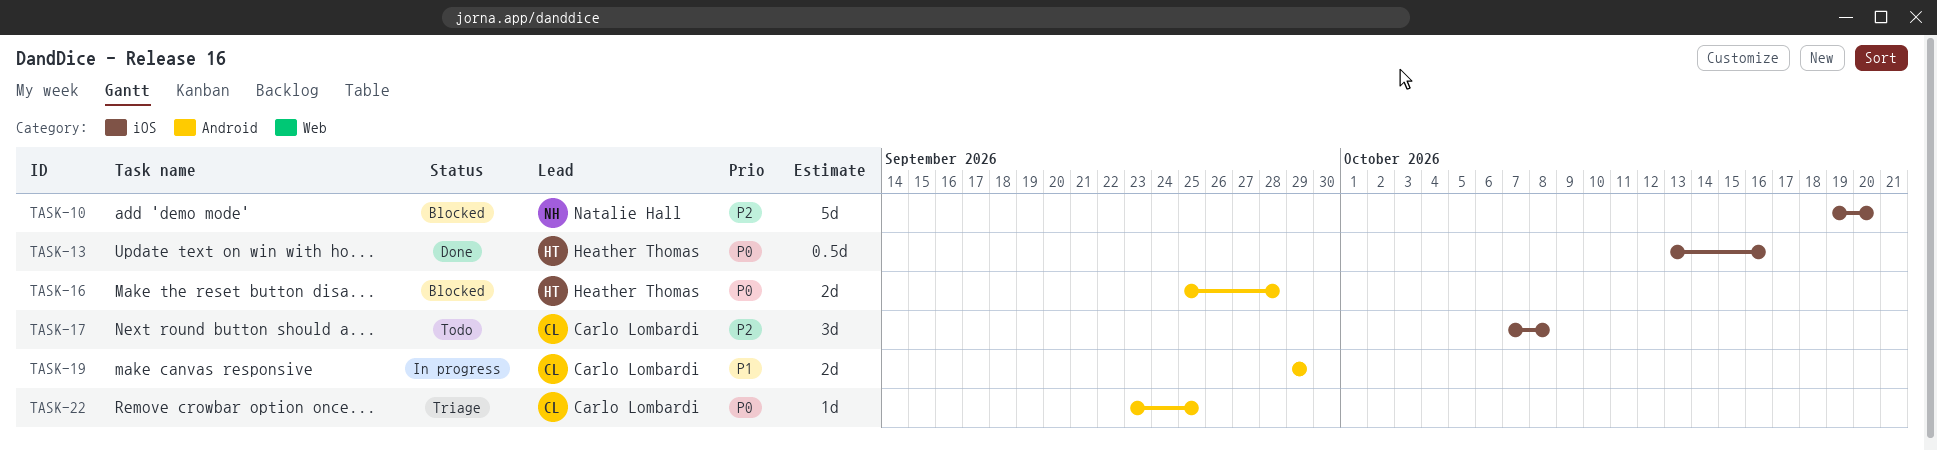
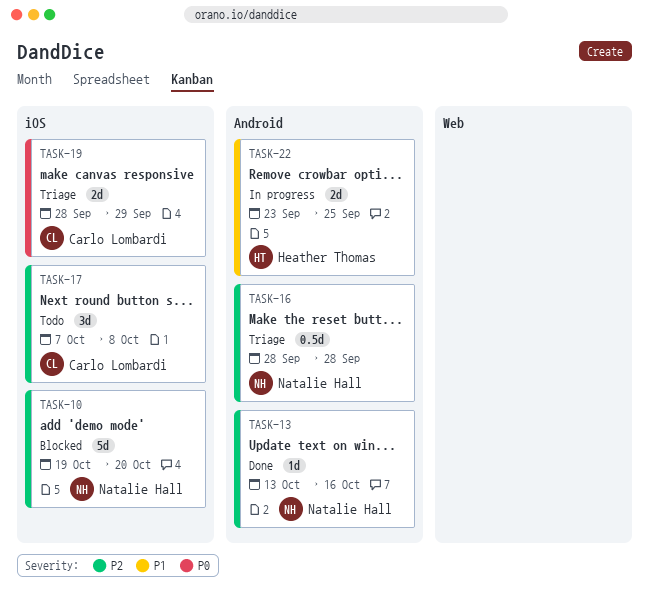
TASK-13, owner: Heather Thomas -> Natalie Hall
TASK-13, priority: P0 -> P2
TASK-13, label: iOS -> Android
TASK-13, estimate: 0.5d -> 1d
TASK-16, status: Blocked -> Triage
TASK-16, owner: Heather Thomas -> Natalie Hall
TASK-16, priority: P0 -> P2
TASK-16, estimate: 2d -> 0.5d
TASK-16, start: Sep 25 -> Sep 28
TASK-19, status: In progress -> Triage
TASK-19, priority: P1 -> P0
TASK-19, label: Android -> iOS
TASK-19, start: Sep 29 -> Sep 28
TASK-22, status: Triage -> In progress
TASK-22, owner: Carlo Lombardi -> Heather Thomas
TASK-22, priority: P0 -> P1
TASK-22, estimate: 1d -> 2d

